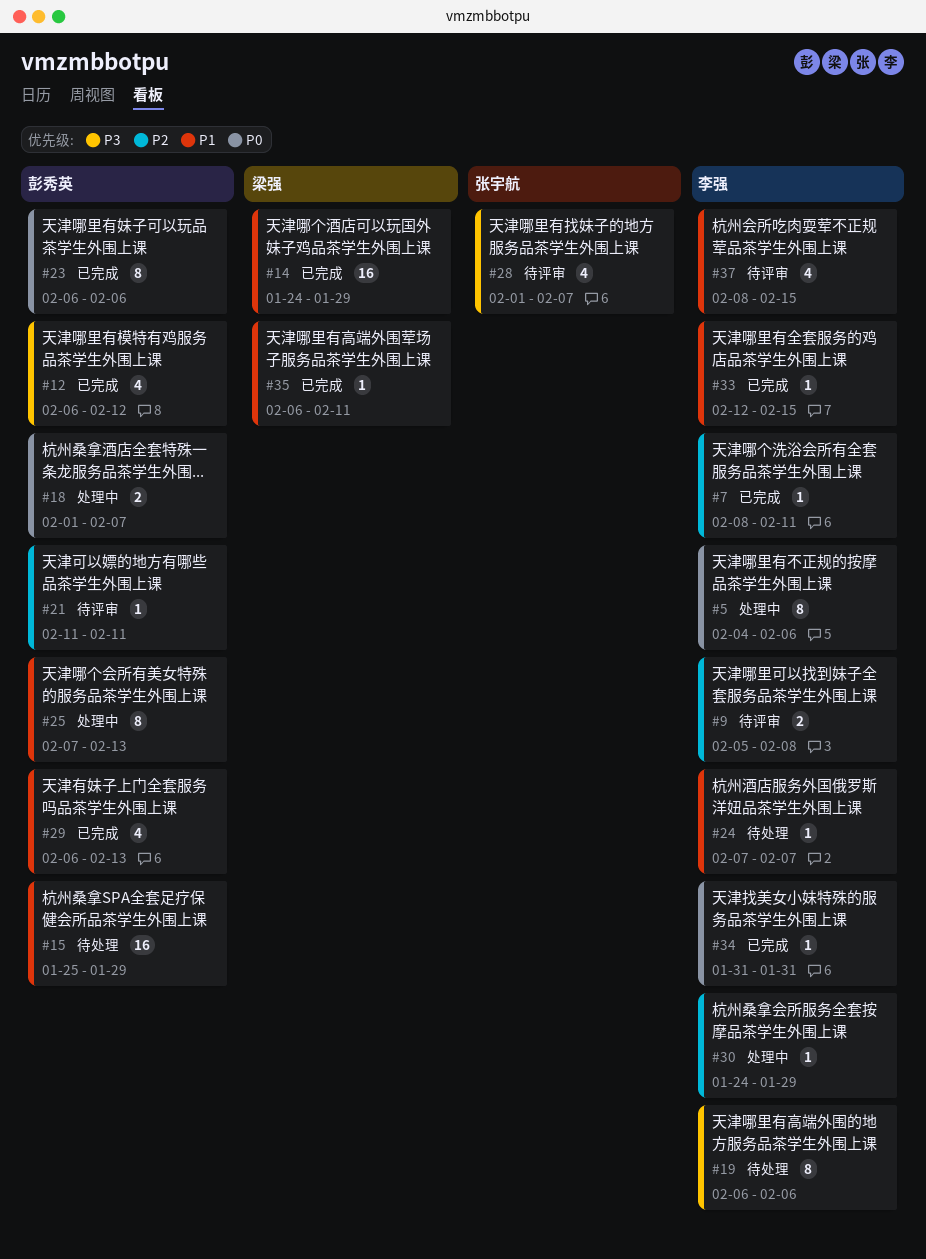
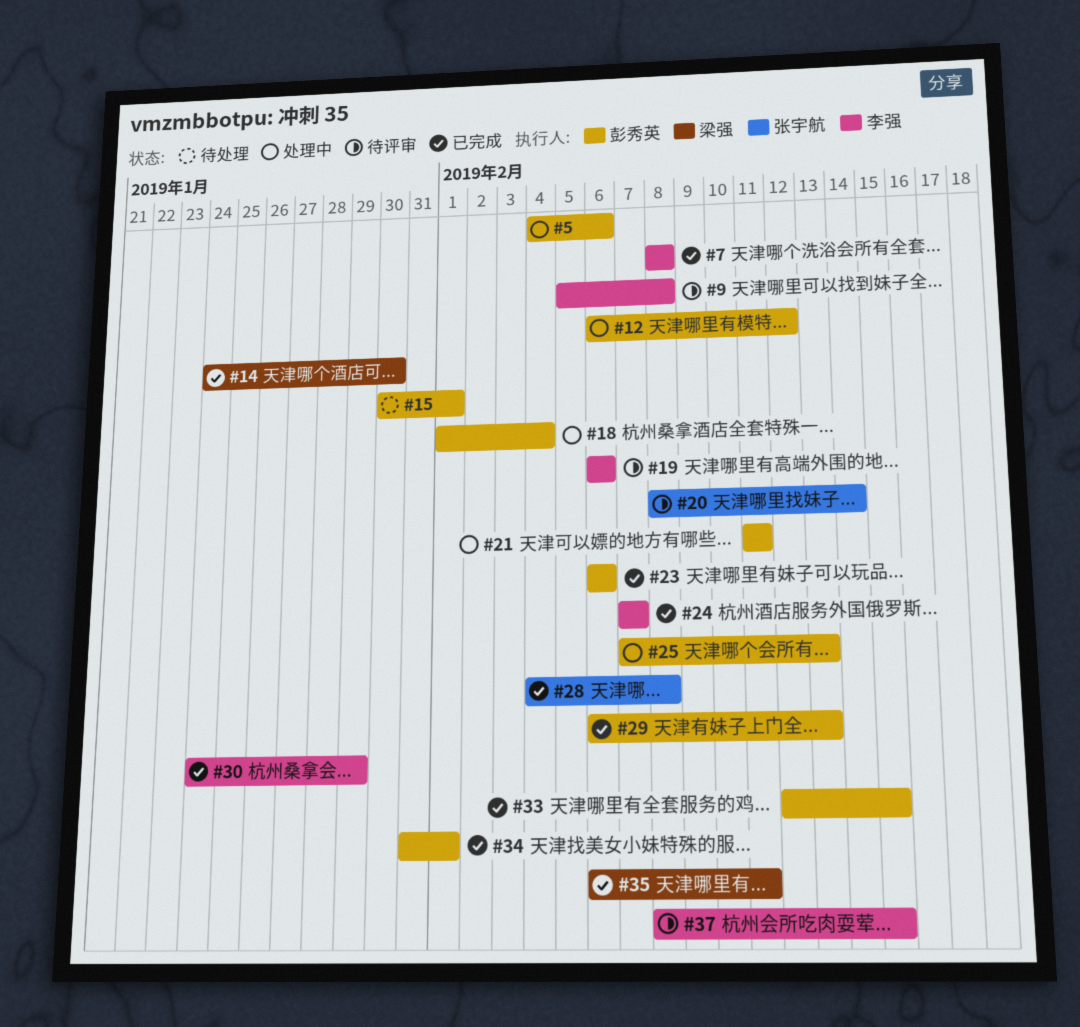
#5, owner: 李强 -> 彭秀英
#7, due: Feb 11 -> Feb 8
#12, status: 已完成 -> 处理中
#14, due: Jan 29 -> Jan 30
#15, start: Jan 25 -> Jan 30
#15, due: Jan 29 -> Feb 1
#18, due: Feb 7 -> Feb 4
#19, status: 待处理 -> 待评审
#20: none -> present
#21, status: 待评审 -> 处理中
#24, status: 待处理 -> 已完成
#28, status: 待评审 -> 已完成
#28, start: Feb 1 -> Feb 4
#28, due: Feb 7 -> Feb 8
#30, status: 处理中 -> 已完成
#33, owner: 李强 -> 彭秀英
#34, owner: 李强 -> 彭秀英
#34, due: Jan 31 -> Feb 1

